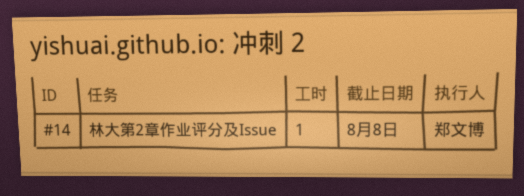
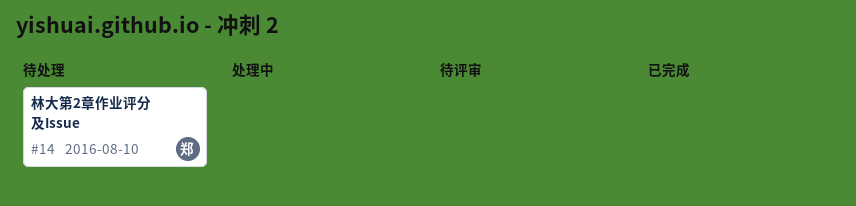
#14, due: Aug 8 -> Aug 10

